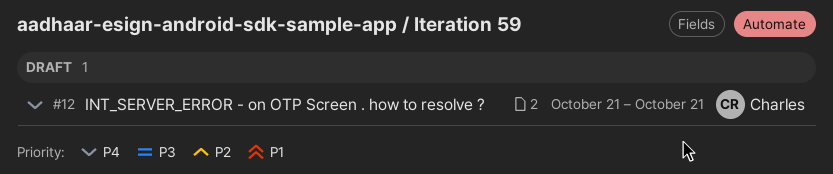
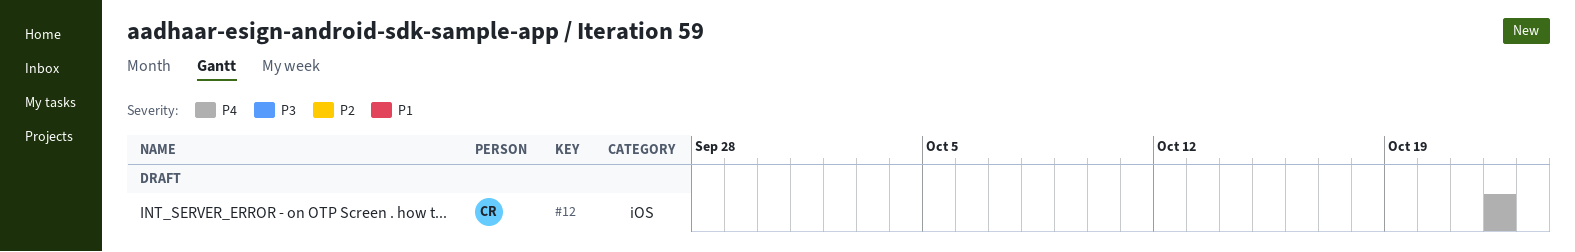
#12, start: Oct 21 -> Oct 22
#12, due: Oct 21 -> Oct 22

